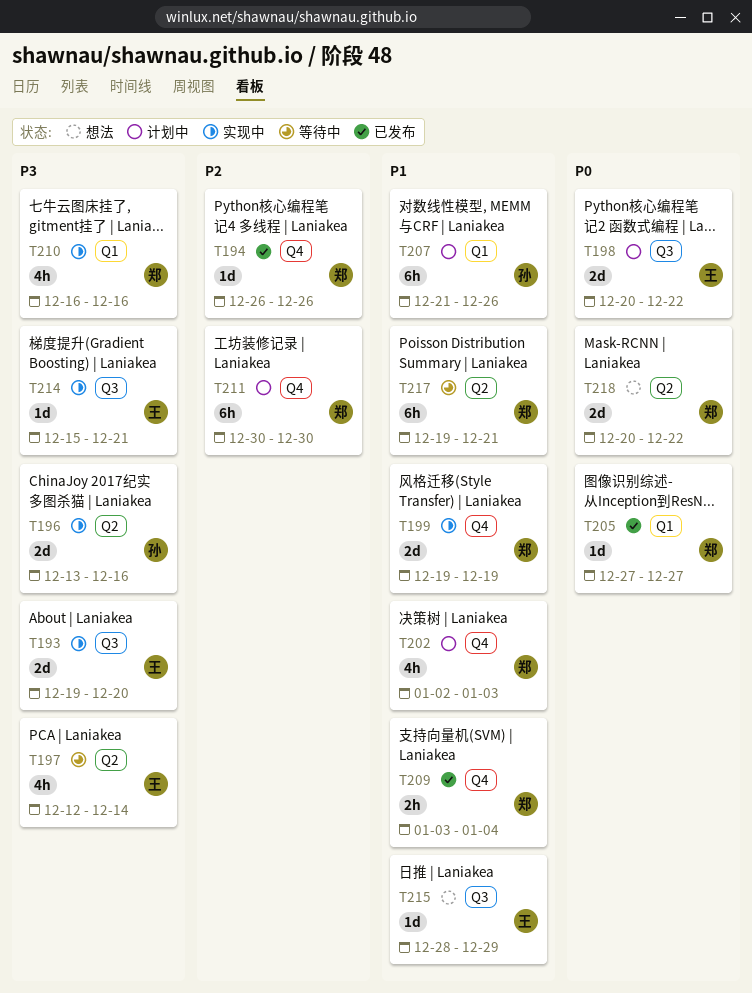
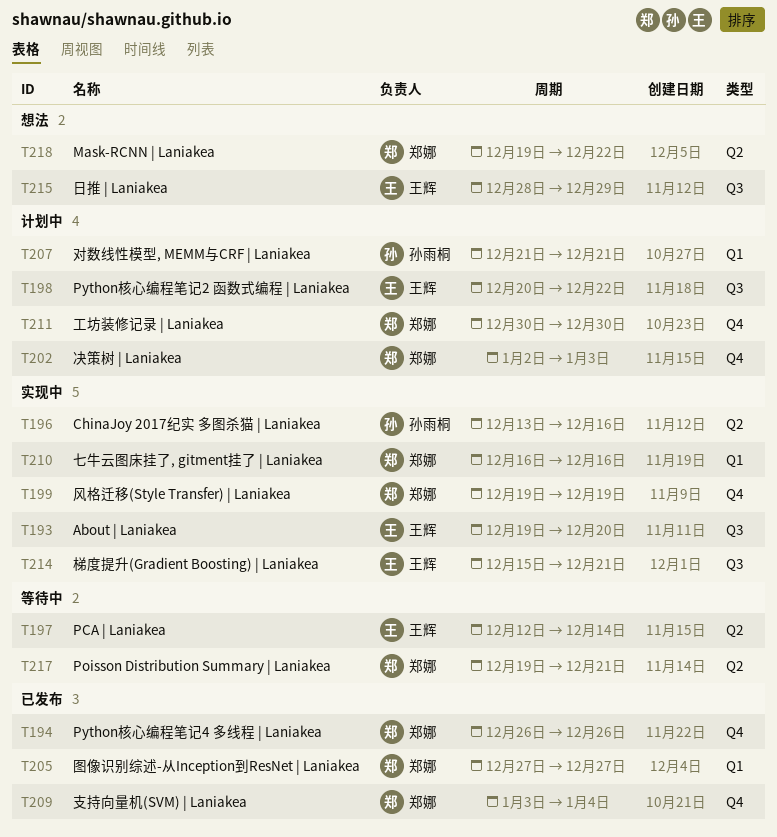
T207, due: Dec 26 -> Dec 21
T218, start: Dec 20 -> Dec 19

